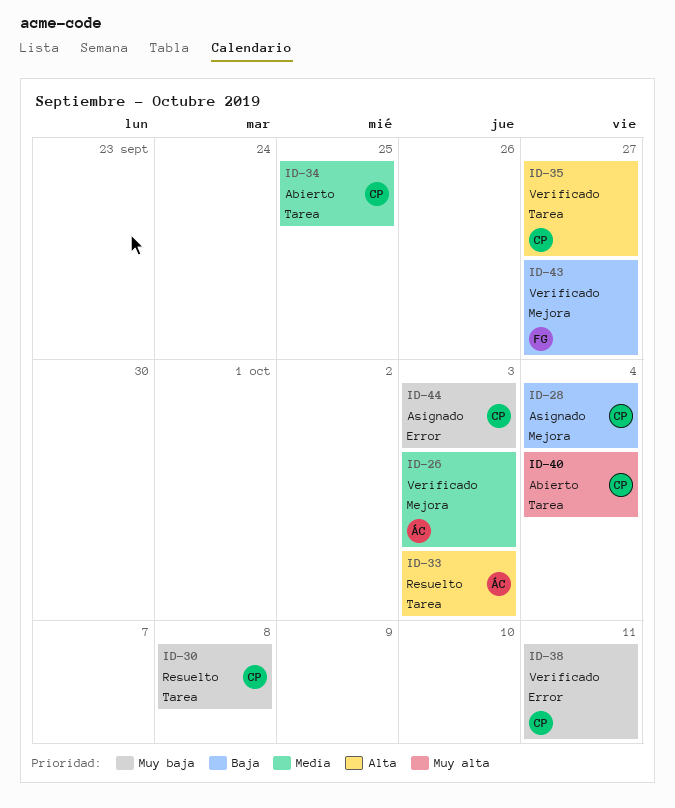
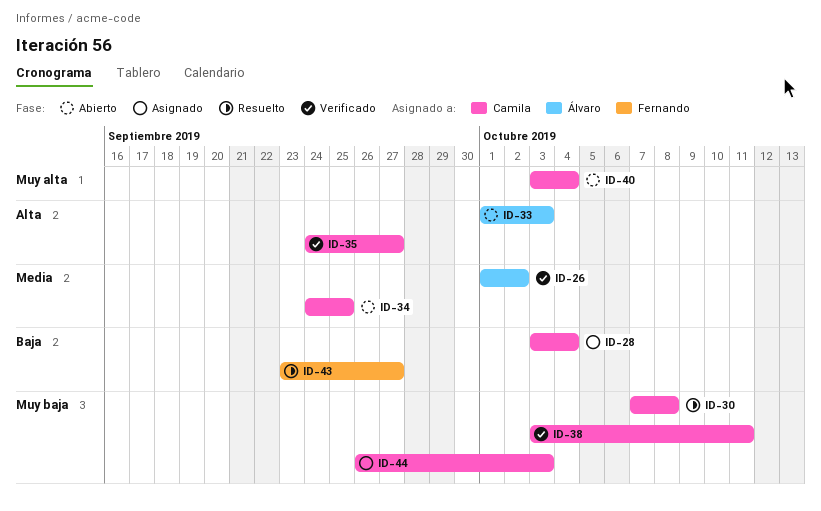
ID-26, due: Oct 3 -> Oct 2
ID-33, status: Resuelto -> Abierto
ID-43, status: Verificado -> Resuelto

